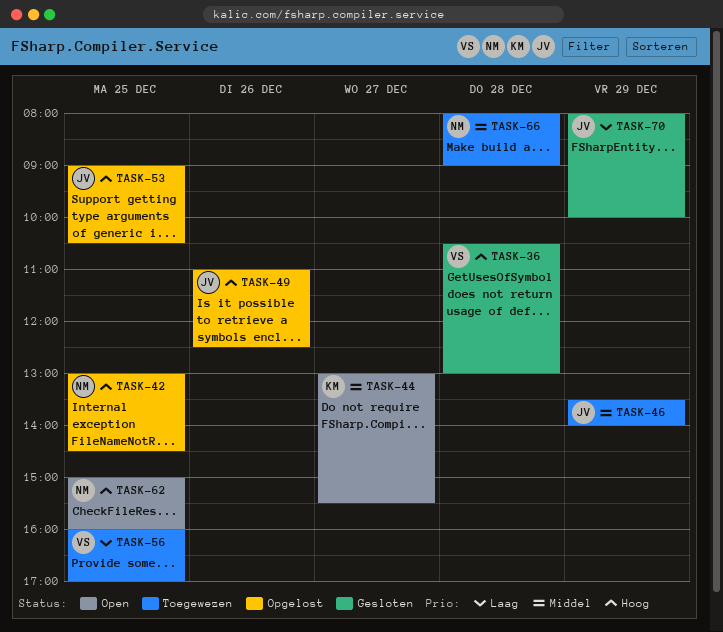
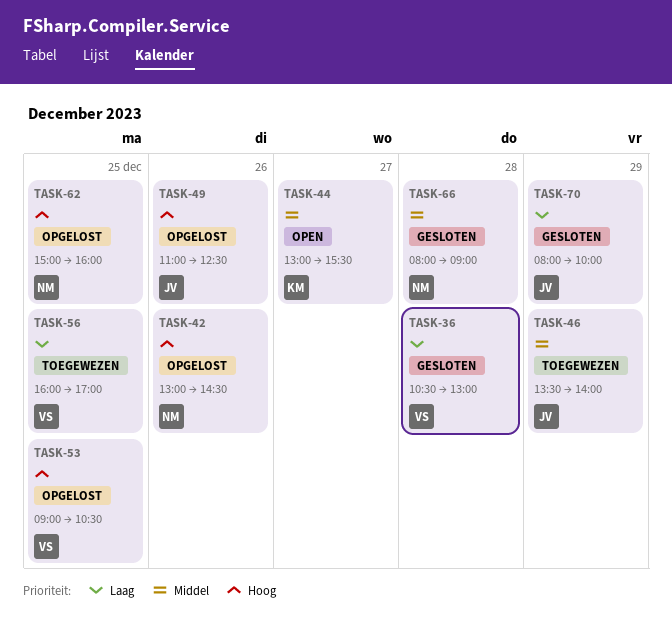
TASK-36, priority: Hoog -> Laag
TASK-42, day: Dec 25 -> Dec 26
TASK-53, owner: JV -> VS
TASK-62, status: Open -> Opgelost
TASK-66, status: Toegewezen -> Gesloten

